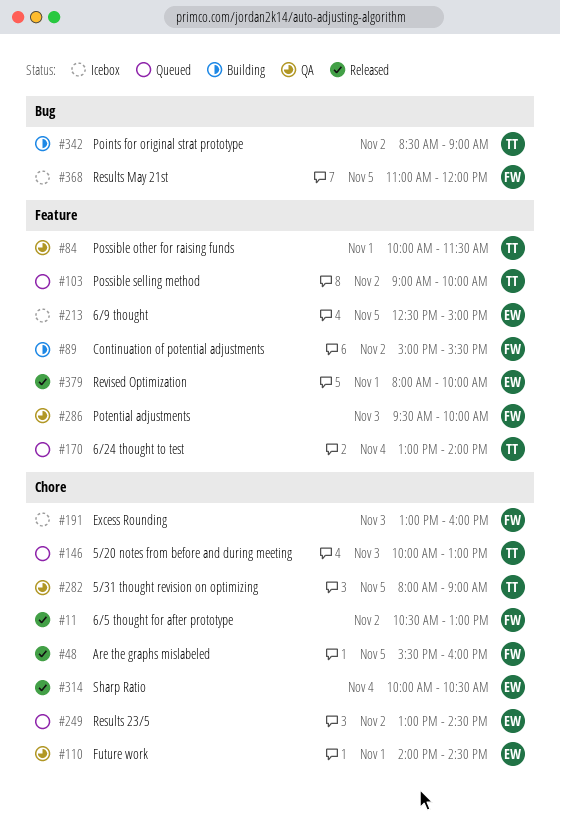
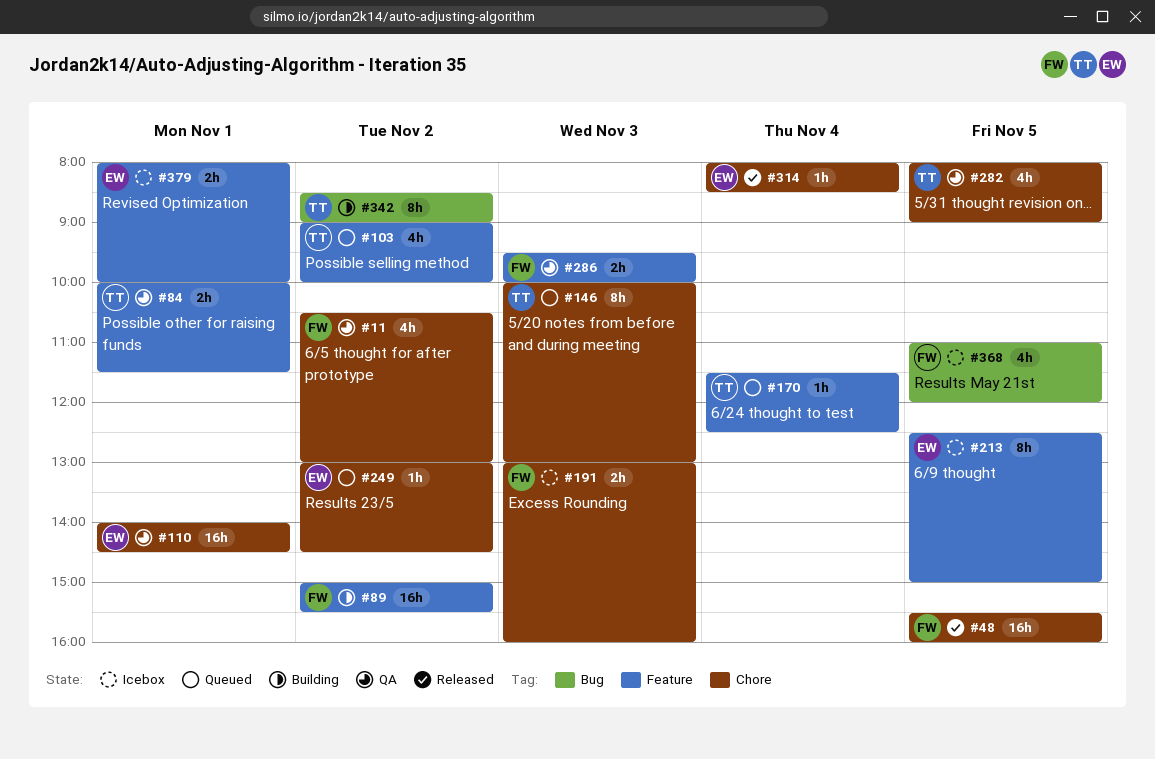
#11, status: Released -> QA
#170, begins: 13:00 -> 11:30
#170, ends: 14:00 -> 12:30
#314, begins: 10:00 -> 08:00
#314, ends: 10:30 -> 08:30
#379, status: Released -> Icebox

